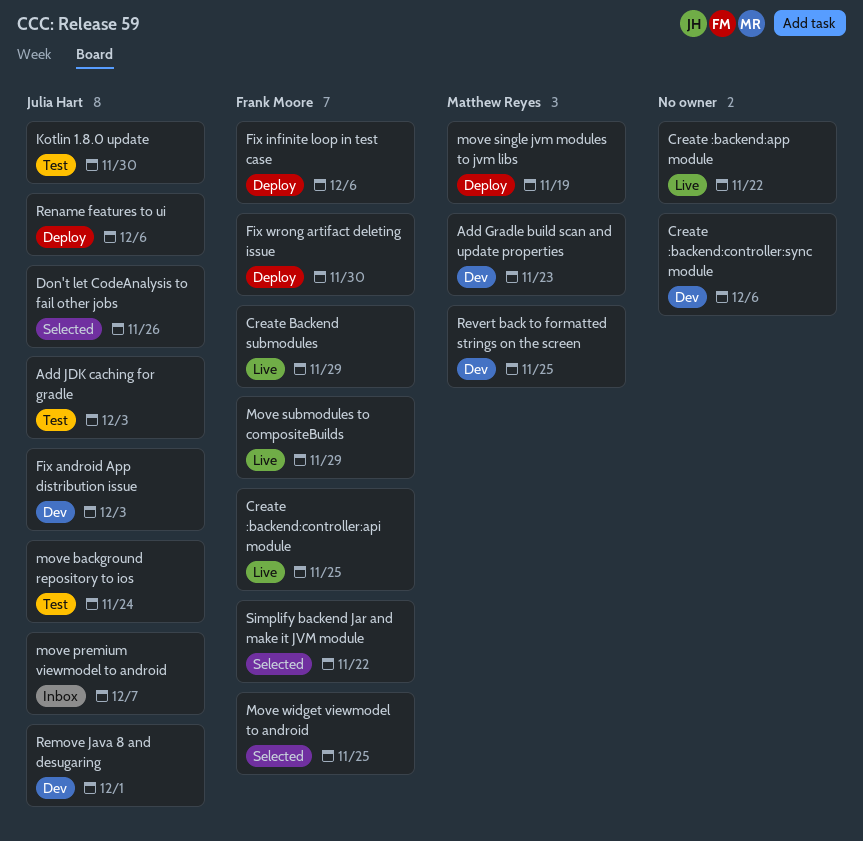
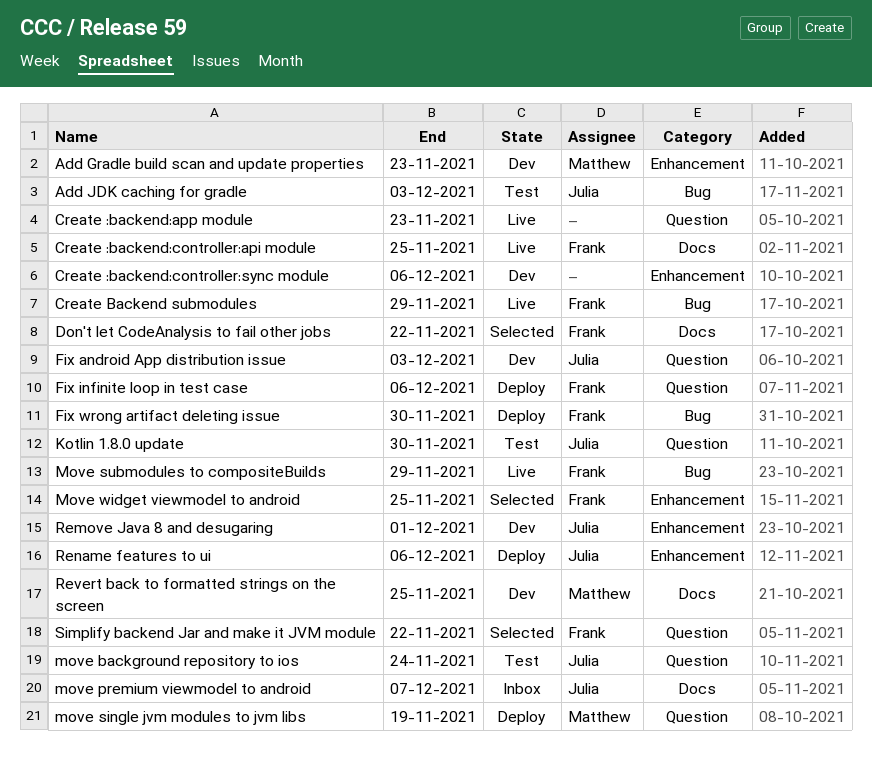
Create :backend:app module, due: Nov 22 -> Nov 23
Don't let CodeAnalysis to fail other jobs, owner: Julia Hart -> Frank Moore
Don't let CodeAnalysis to fail other jobs, due: Nov 26 -> Nov 22

